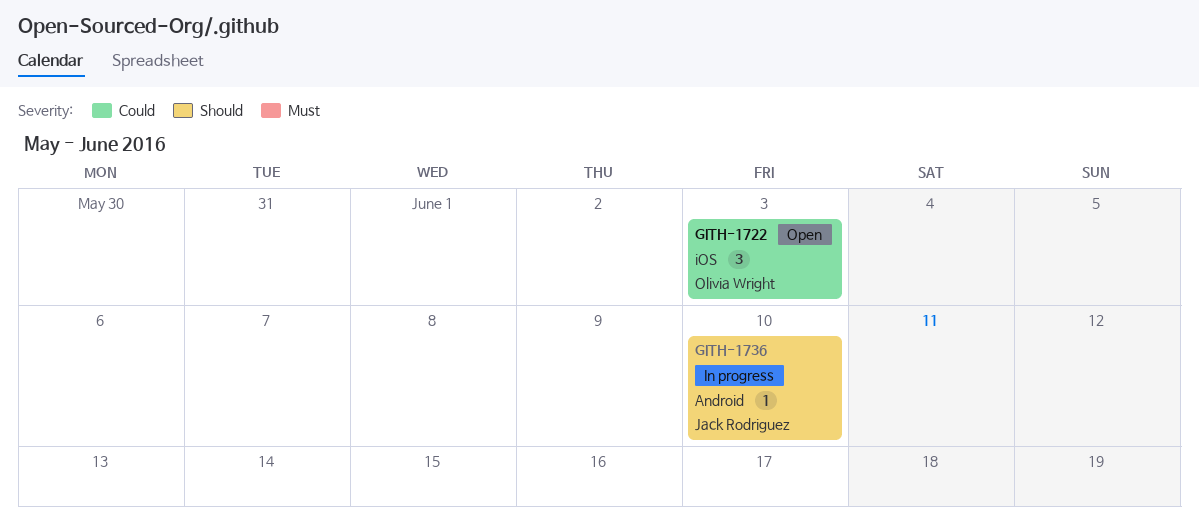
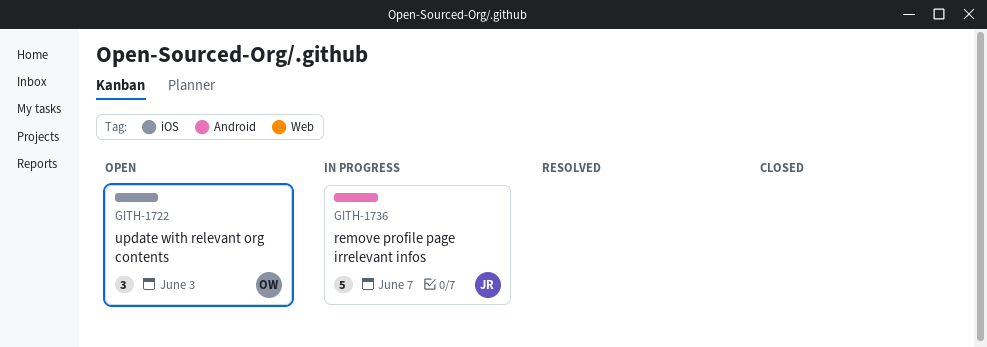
GITH-1736, estimate: 1 -> 5
GITH-1736, due: Jun 10 -> Jun 7

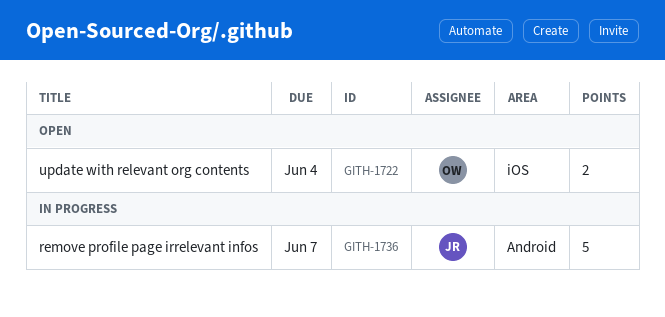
GITH-1722, estimate: 3 -> 2
GITH-1722, due: Jun 3 -> Jun 4

